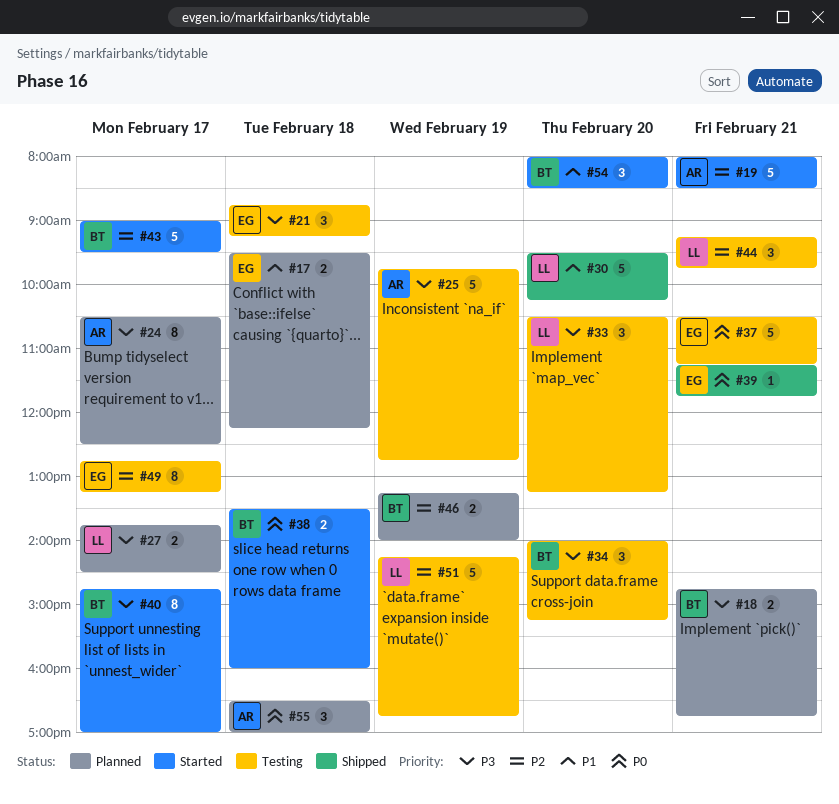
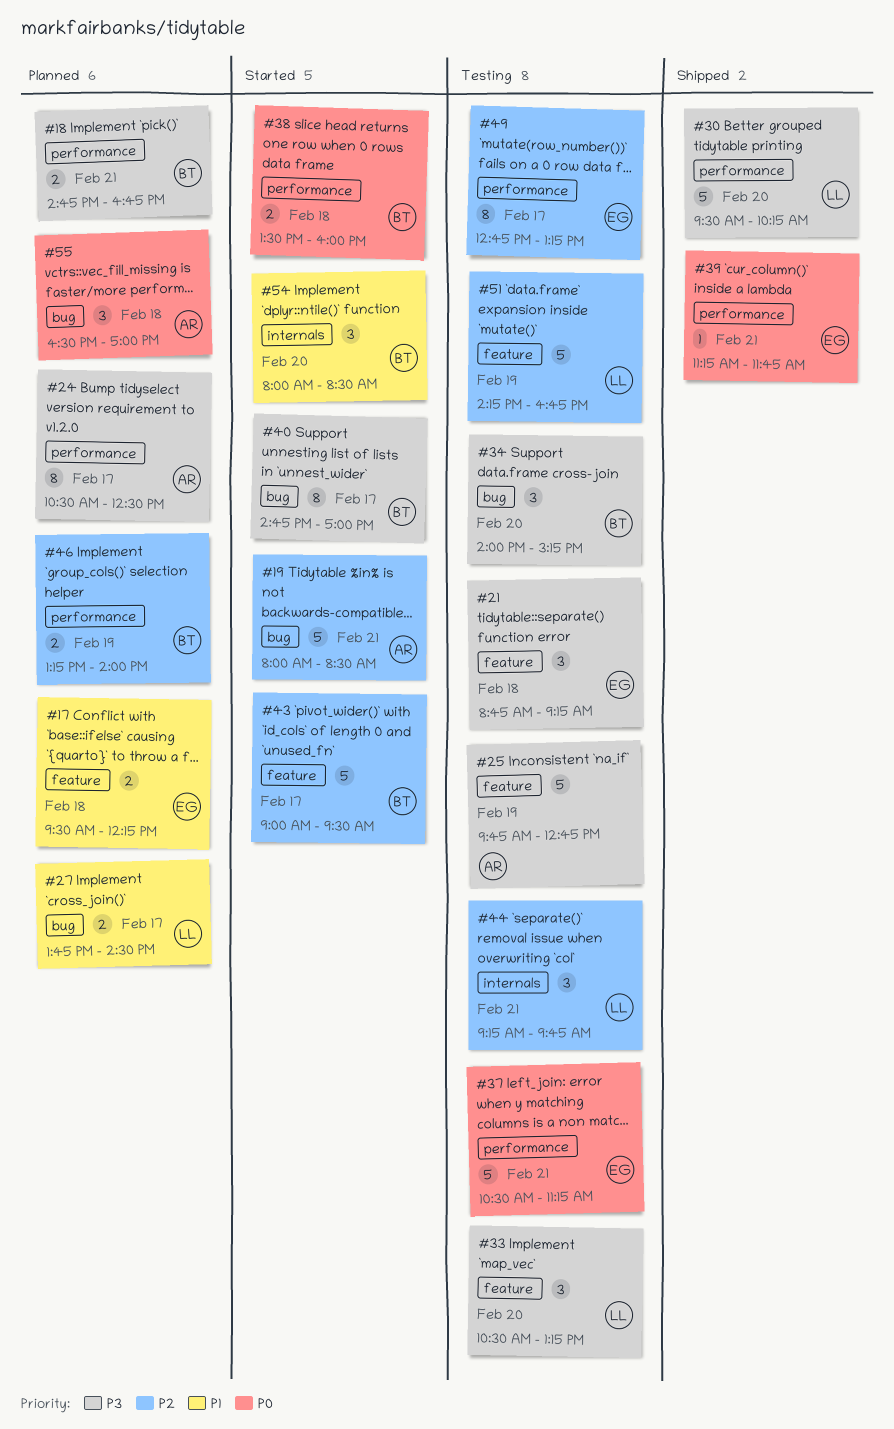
#27, priority: P3 -> P1
#30, priority: P1 -> P3

